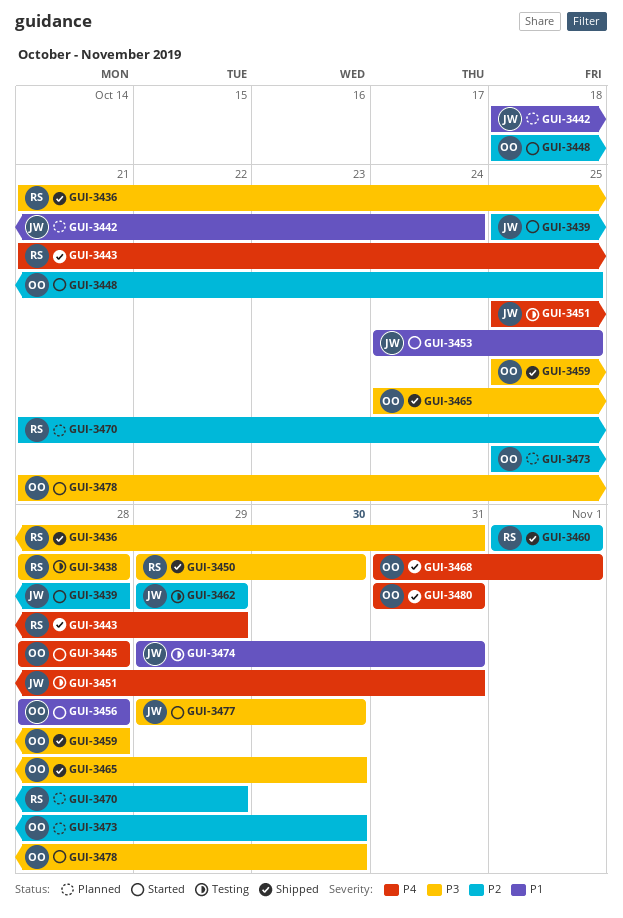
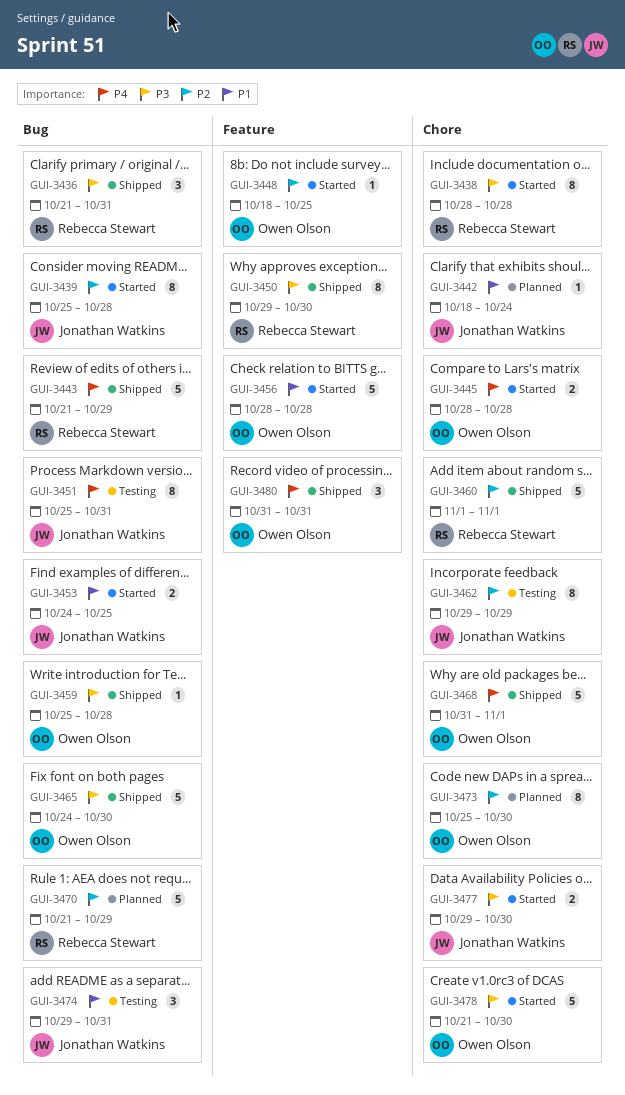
GUI-3438, status: Testing -> Started

